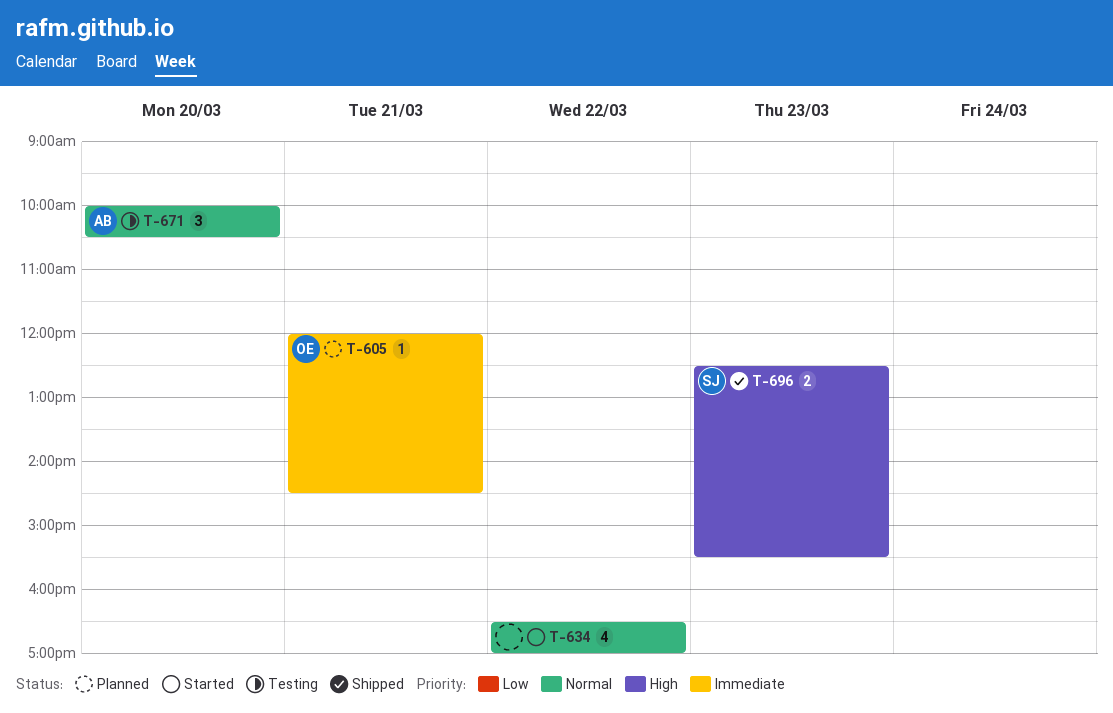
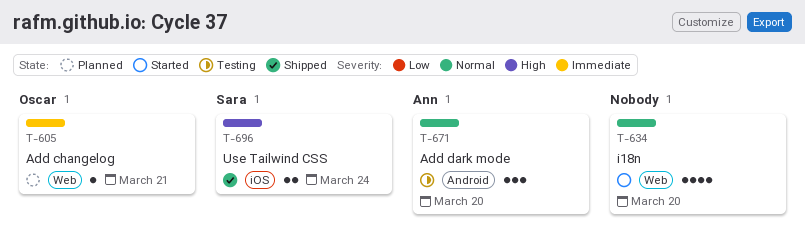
T-634, day: Mar 22 -> Mar 20
T-696, day: Mar 23 -> Mar 24

